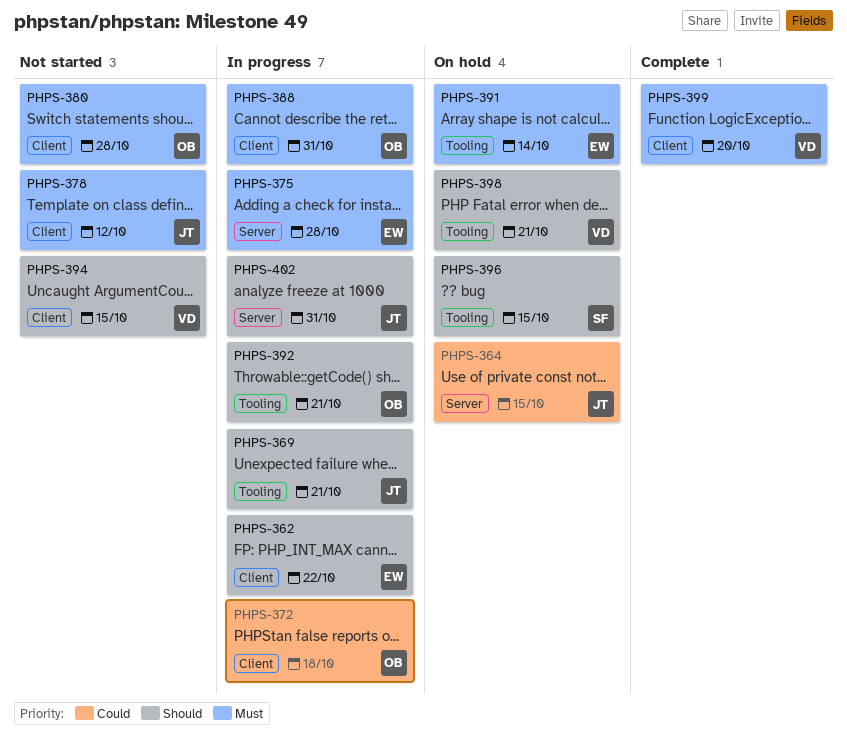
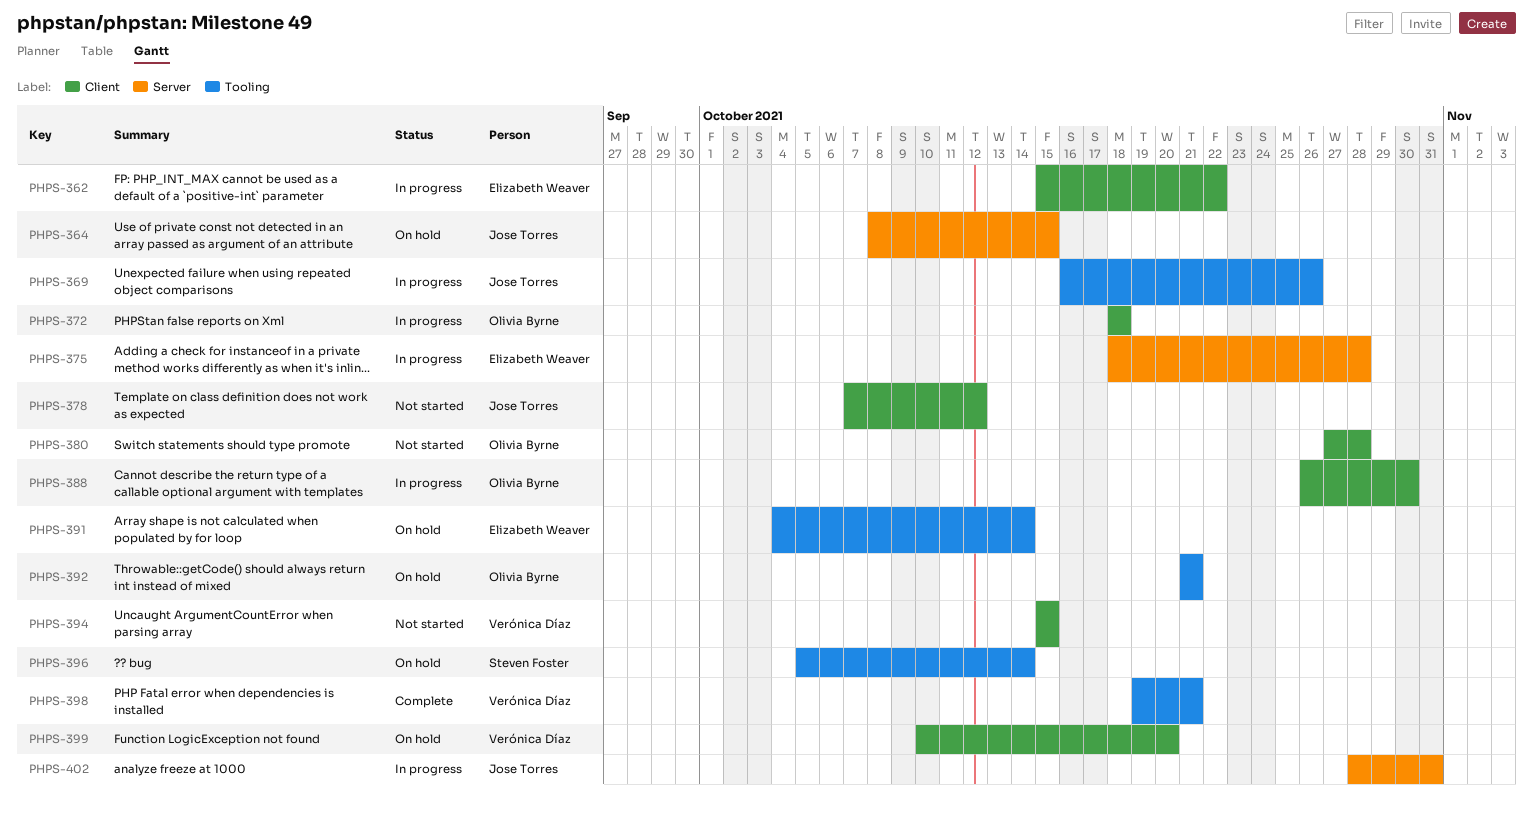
PHPS-369, due: Oct 21 -> Oct 26
PHPS-388, due: Oct 31 -> Oct 30
PHPS-392, status: In progress -> On hold
PHPS-396, due: Oct 15 -> Oct 14
PHPS-398, status: On hold -> Complete
PHPS-399, status: Complete -> On hold

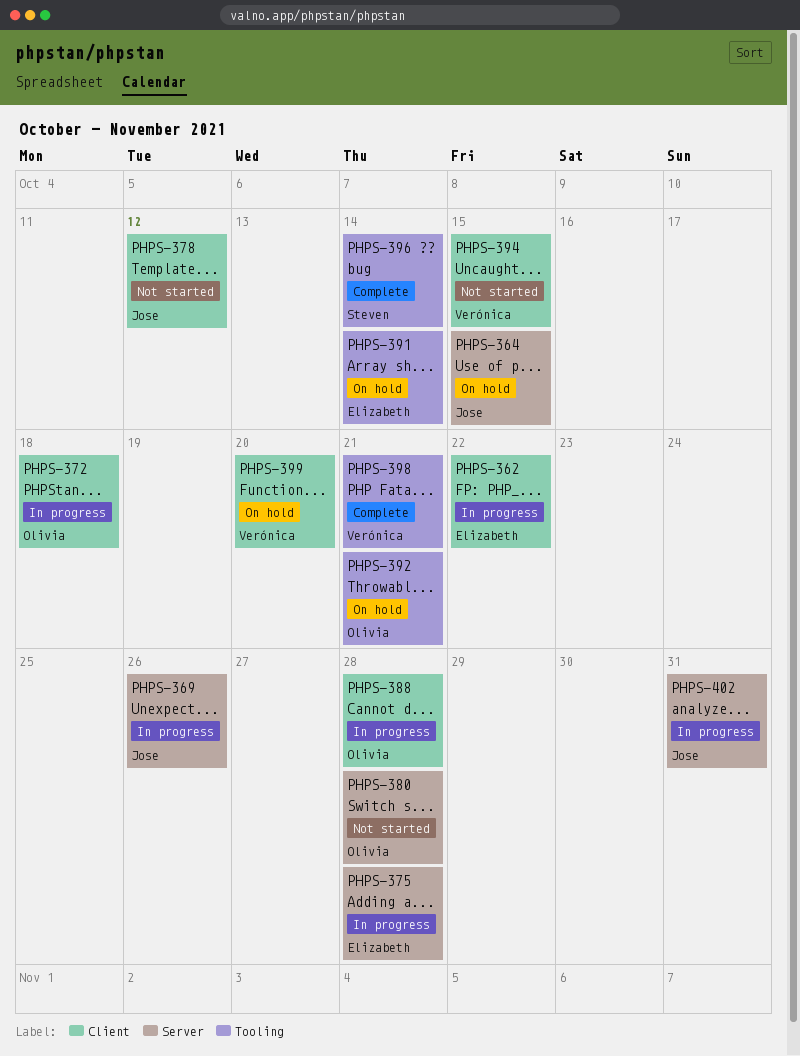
PHPS-369, label: Tooling -> Server
PHPS-380, label: Client -> Server
PHPS-388, due: Oct 30 -> Oct 28
PHPS-396, status: On hold -> Complete

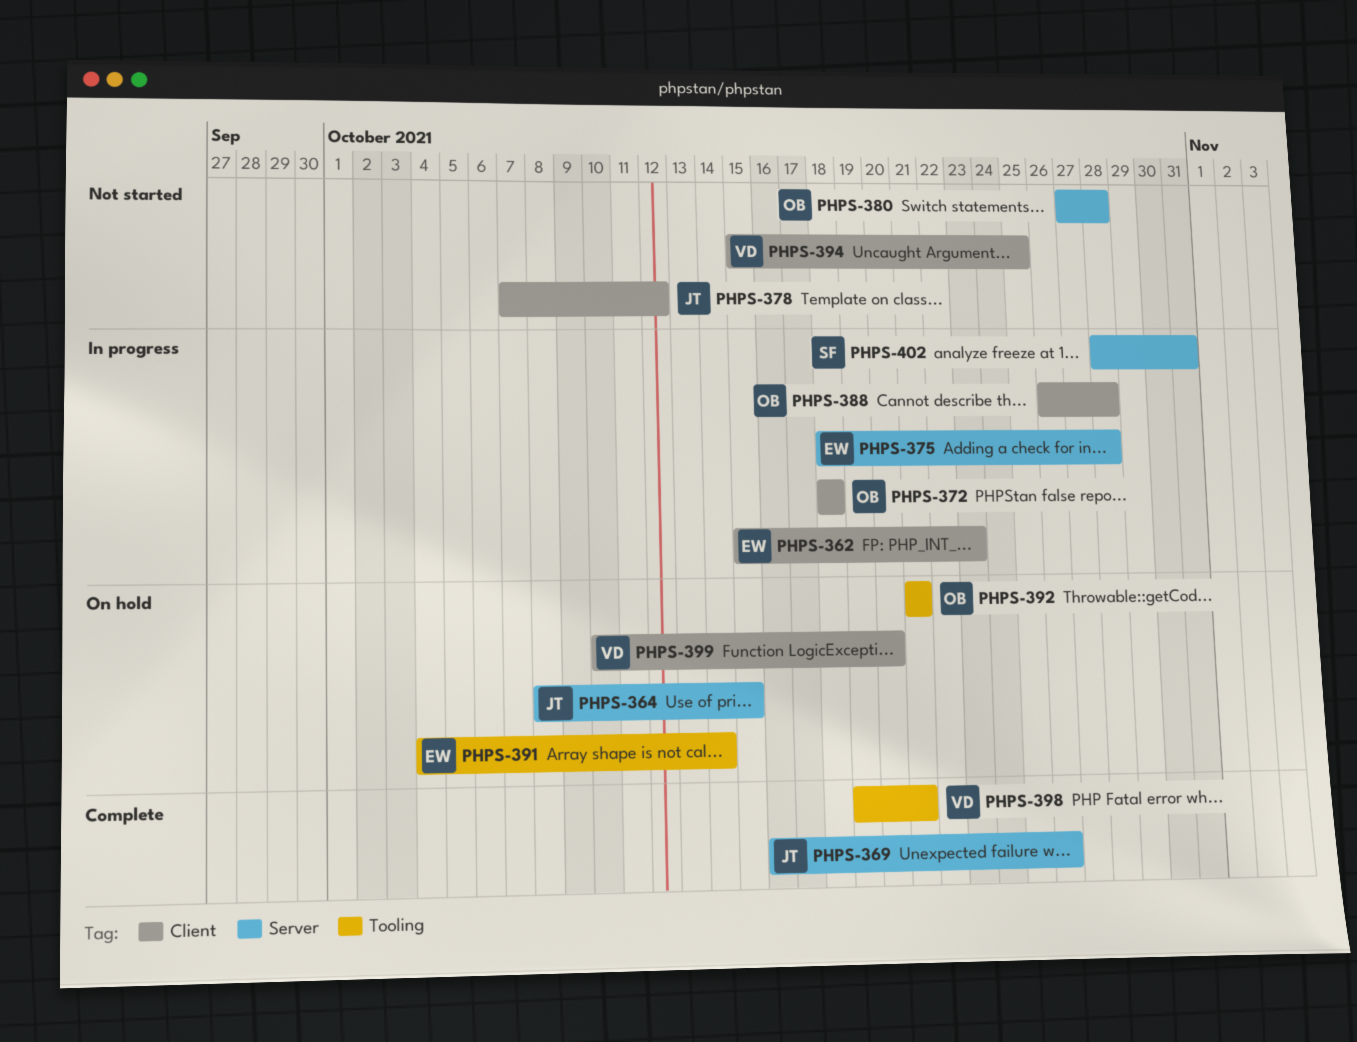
PHPS-362, due: Oct 22 -> Oct 23
PHPS-369, status: In progress -> Complete
PHPS-394, due: Oct 15 -> Oct 25
PHPS-396: present -> none
PHPS-402, owner: Jose -> Steven

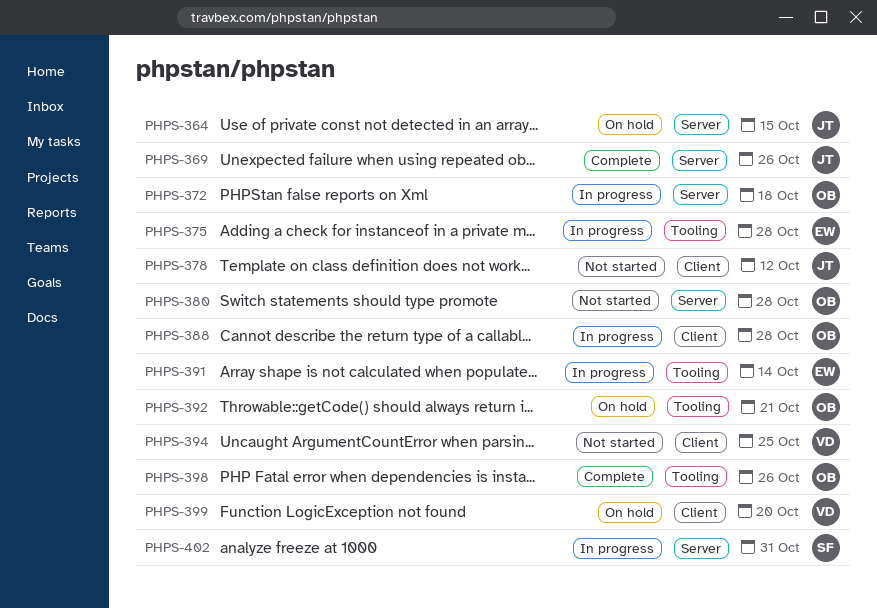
PHPS-362: present -> none
PHPS-372, label: Client -> Server
PHPS-375, label: Server -> Tooling
PHPS-391, status: On hold -> In progress
PHPS-398, owner: VD -> OB
PHPS-398, due: Oct 21 -> Oct 26

